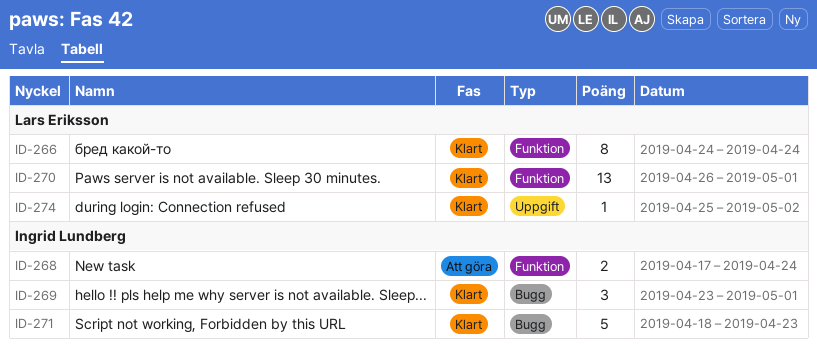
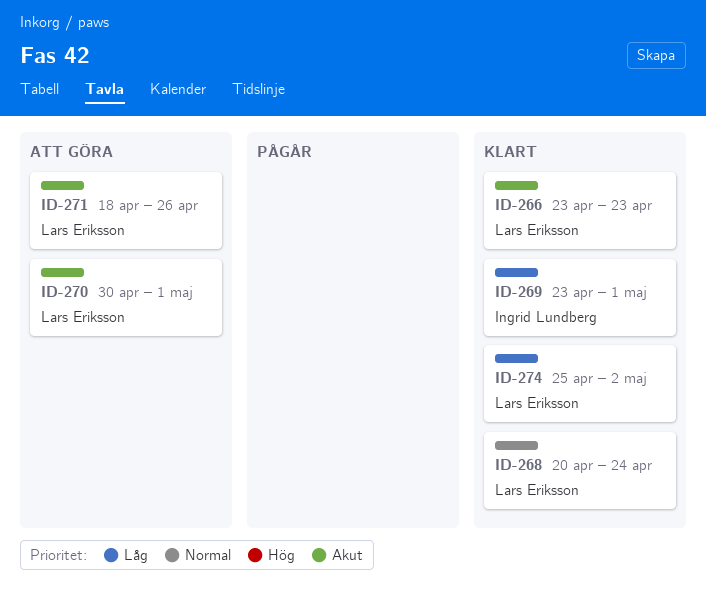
ID-266, start: Apr 24 -> Apr 23
ID-266, due: Apr 24 -> Apr 23
ID-268, status: Att göra -> Klart
ID-268, owner: Ingrid Lundberg -> Lars Eriksson
ID-268, start: Apr 17 -> Apr 20
ID-270, status: Klart -> Att göra
ID-270, start: Apr 26 -> Apr 30
ID-271, status: Klart -> Att göra
ID-271, owner: Ingrid Lundberg -> Lars Eriksson
ID-271, due: Apr 23 -> Apr 26

